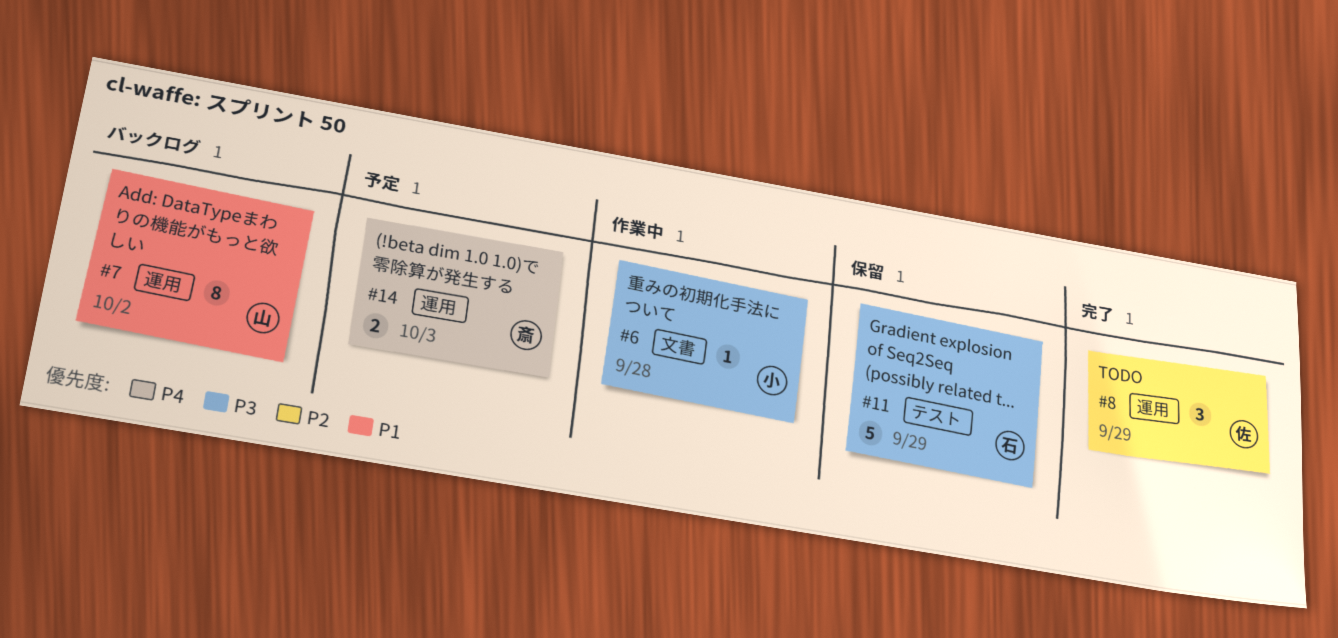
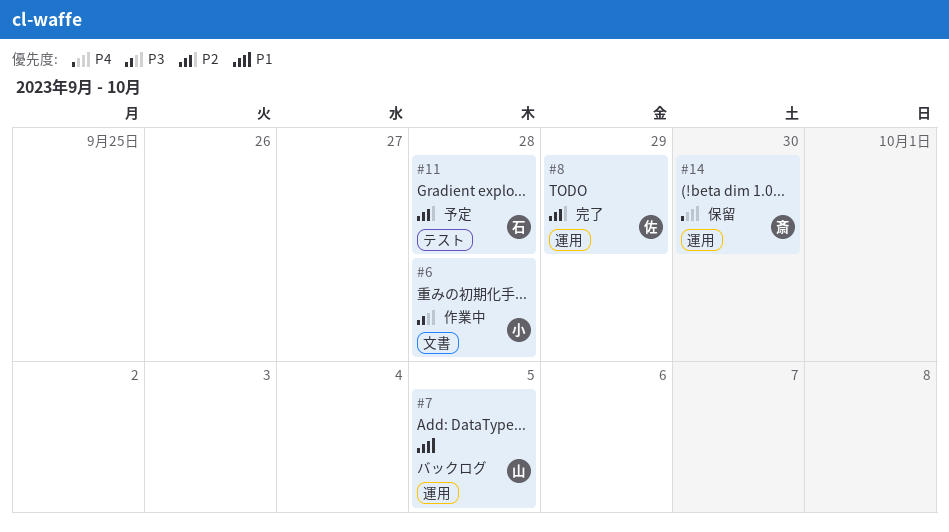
#7, due: Oct 2 -> Oct 5
#11, status: 保留 -> 予定
#11, priority: P3 -> P2
#11, due: Sep 29 -> Sep 28
#14, status: 予定 -> 保留
#14, due: Oct 3 -> Sep 30

